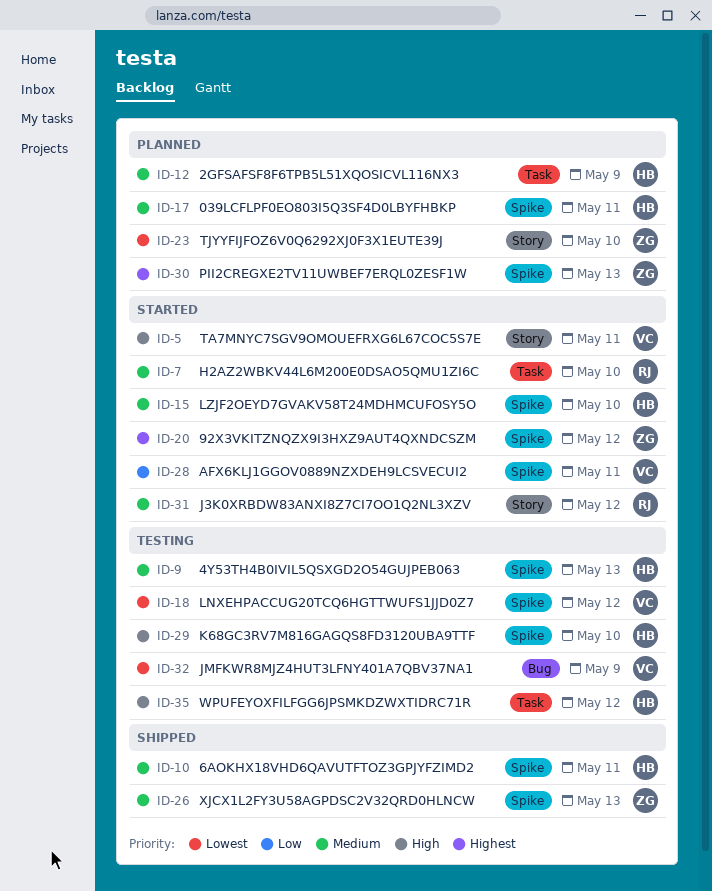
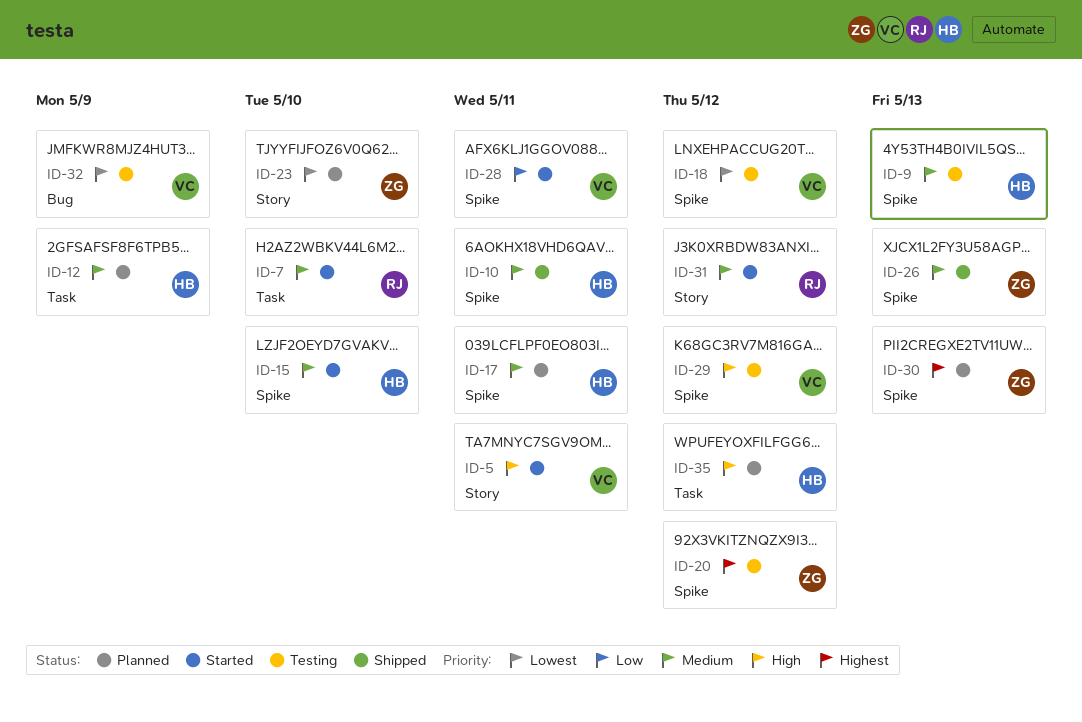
ID-20, status: Started -> Testing
ID-29, owner: HB -> VC
ID-29, due: May 10 -> May 12
ID-35, status: Testing -> Planned

